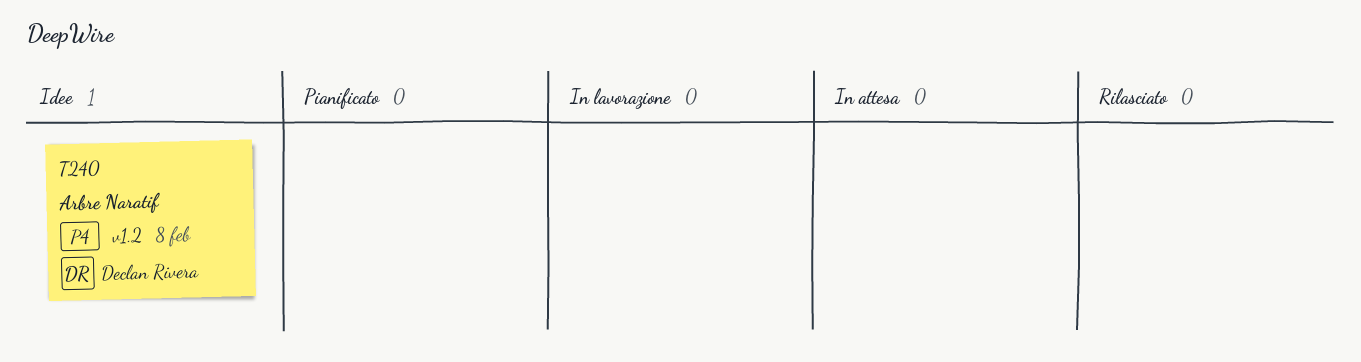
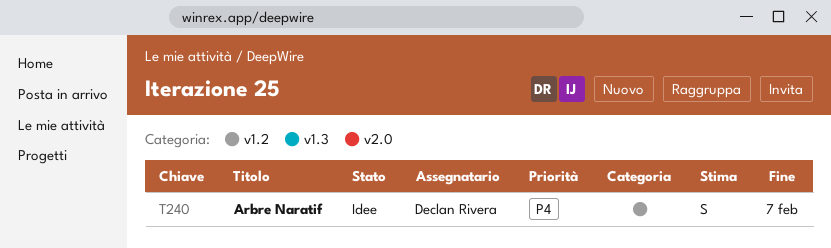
T240, due: Feb 8 -> Feb 7

